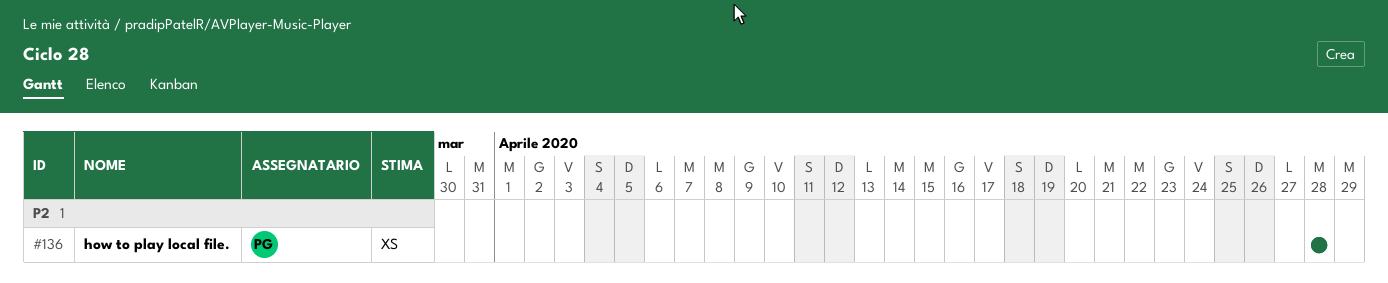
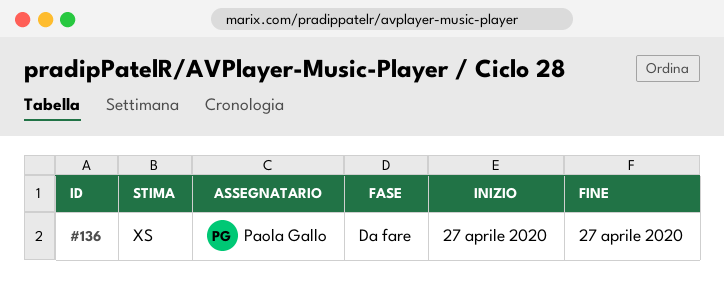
#136, start: Apr 28 -> Apr 27
#136, due: Apr 28 -> Apr 27

